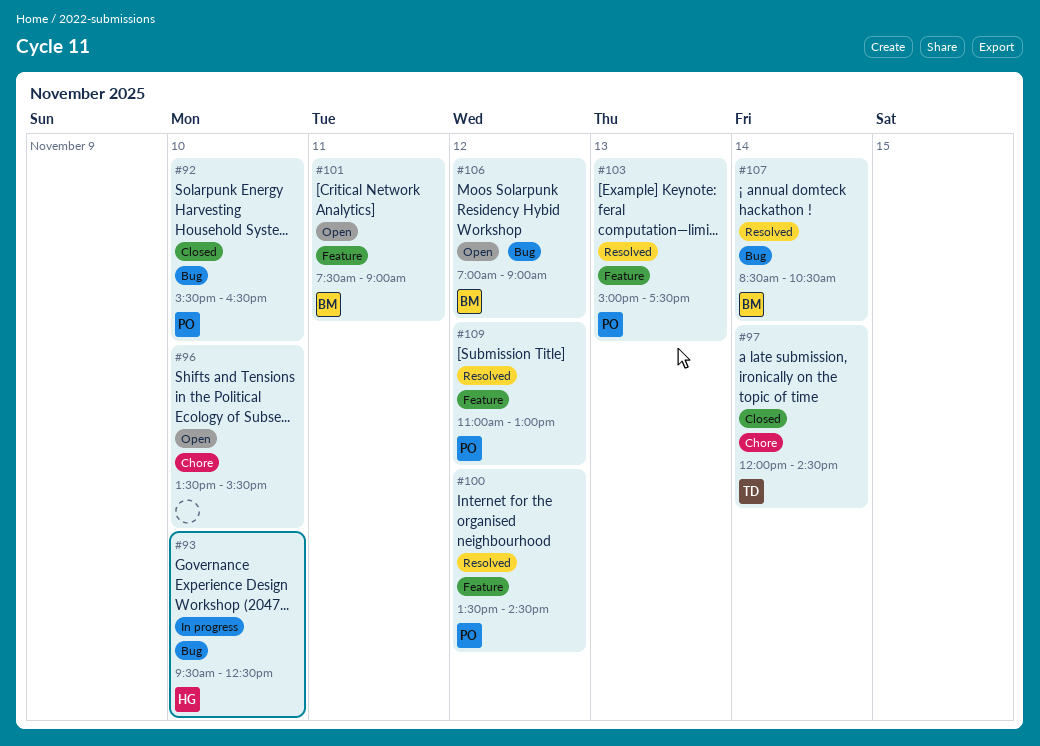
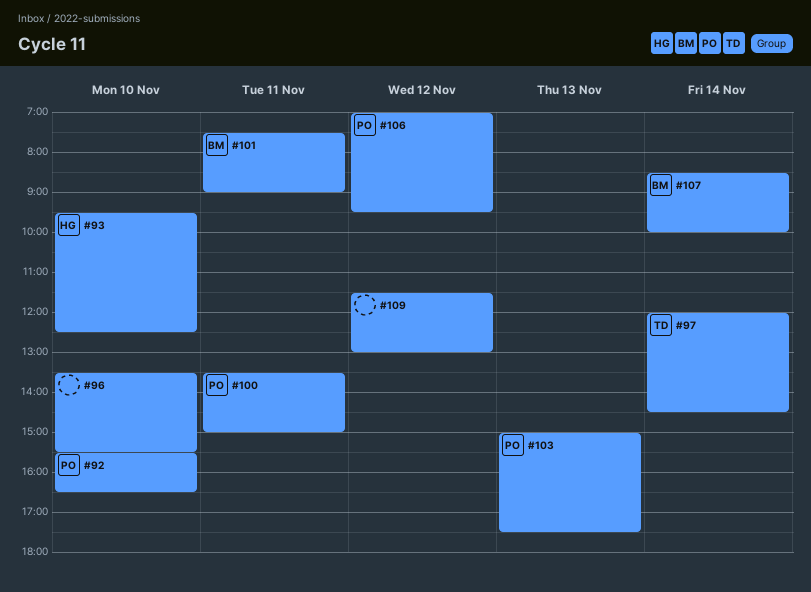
#100, day: Nov 12 -> Nov 11
#100, ends: 14:30 -> 15:00
#106, owner: BM -> PO
#106, ends: 09:00 -> 09:30
#107, ends: 10:30 -> 10:00
#109, owner: PO -> none
#109, begins: 11:00 -> 11:30

